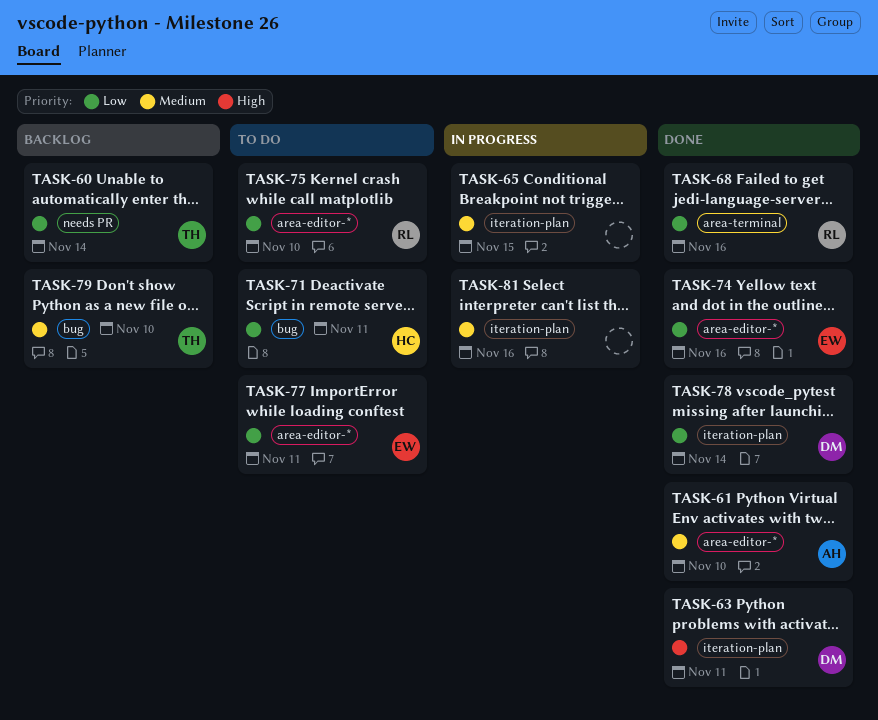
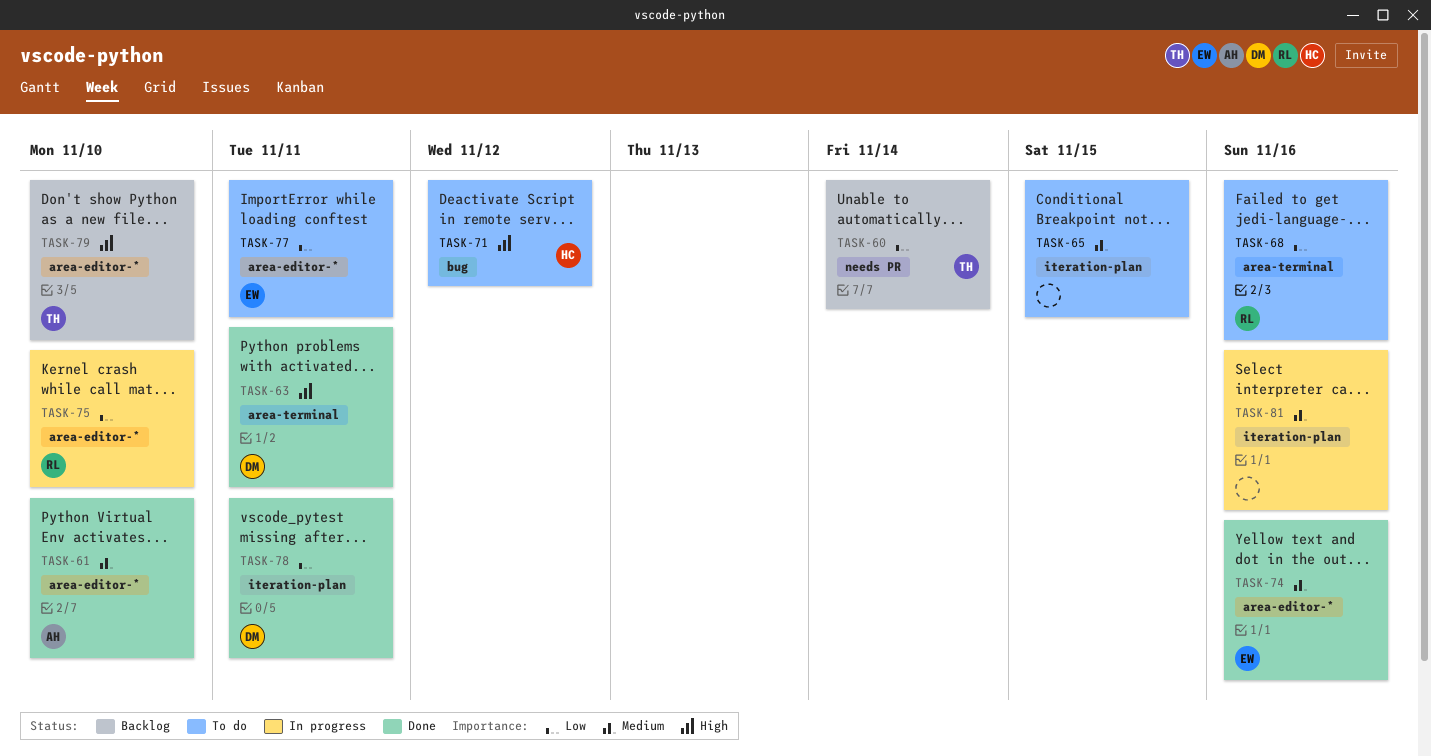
TASK-63, label: iteration-plan -> area-terminal
TASK-65, status: In progress -> To do
TASK-68, status: Done -> To do
TASK-71, priority: Low -> High
TASK-71, due: Nov 11 -> Nov 12
TASK-74, priority: Low -> Medium
TASK-75, status: To do -> In progress
TASK-78, due: Nov 14 -> Nov 11
TASK-79, priority: Medium -> High
TASK-79, label: bug -> area-editor-*

